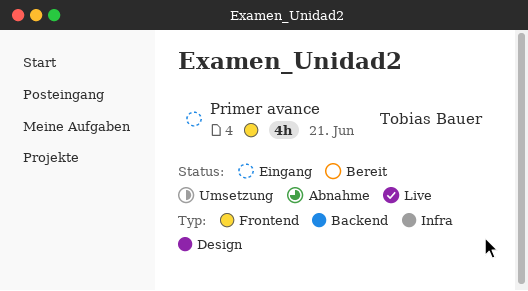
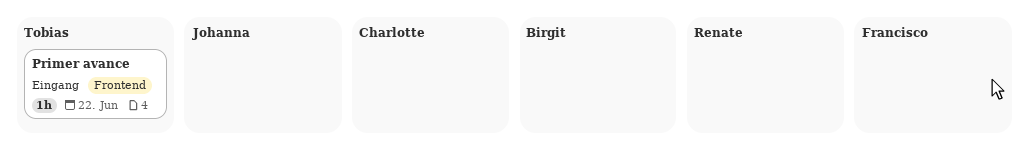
Primer avance, estimate: 4h -> 1h
Primer avance, due: Jun 21 -> Jun 22

